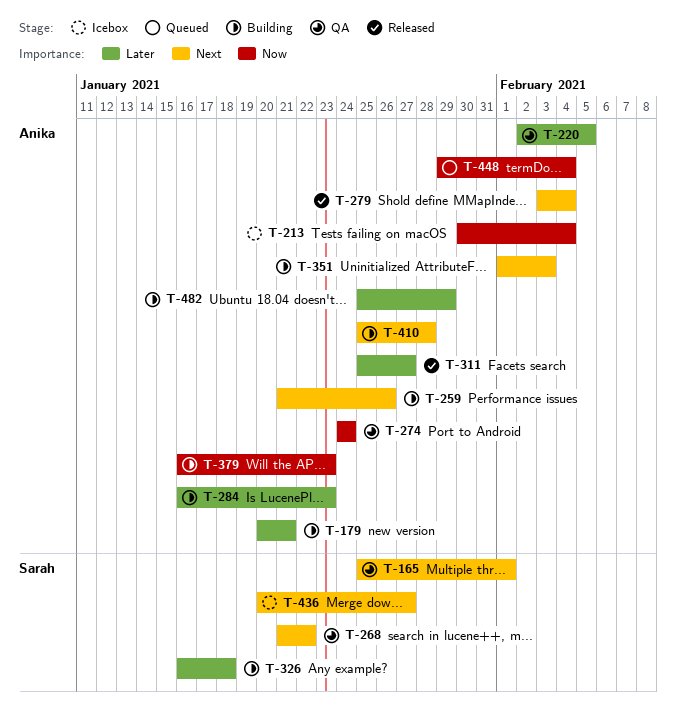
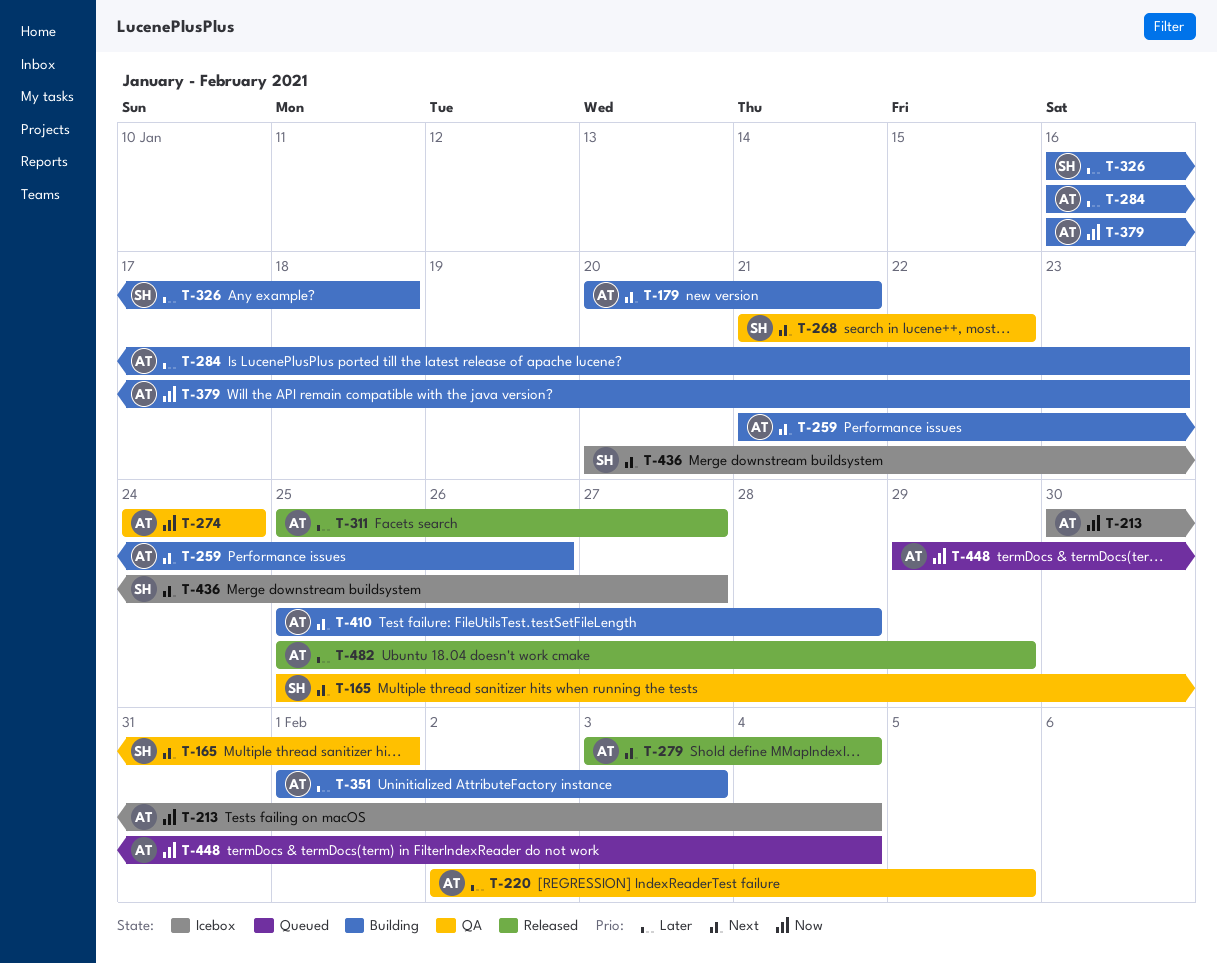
T-179, priority: Later -> Next
T-351, priority: Next -> Later
T-482, status: Building -> Released

